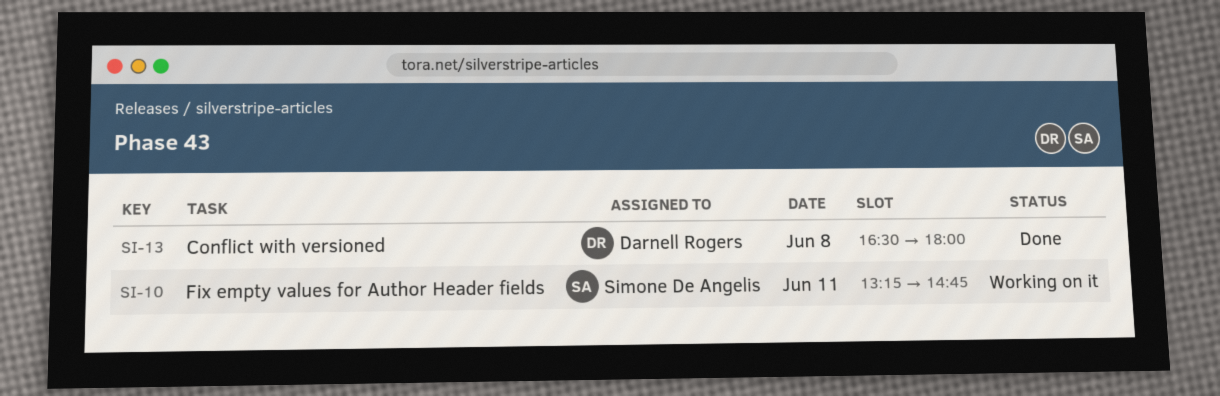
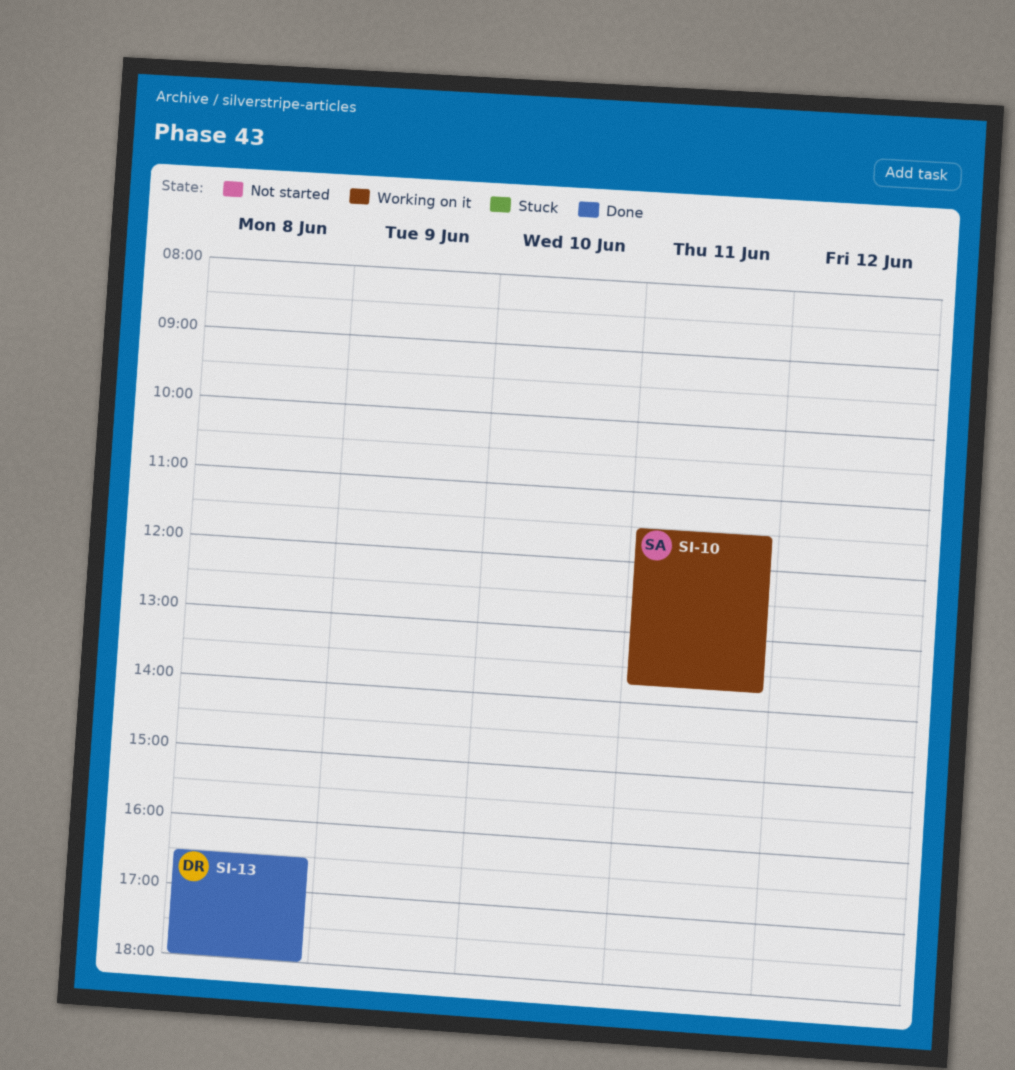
SI-10, begins: 13:15 -> 11:30
SI-10, ends: 14:45 -> 13:45

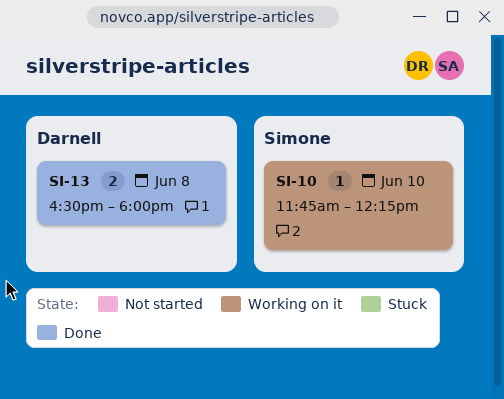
SI-10, day: Jun 11 -> Jun 10
SI-10, begins: 11:30 -> 11:45
SI-10, ends: 13:45 -> 12:15

